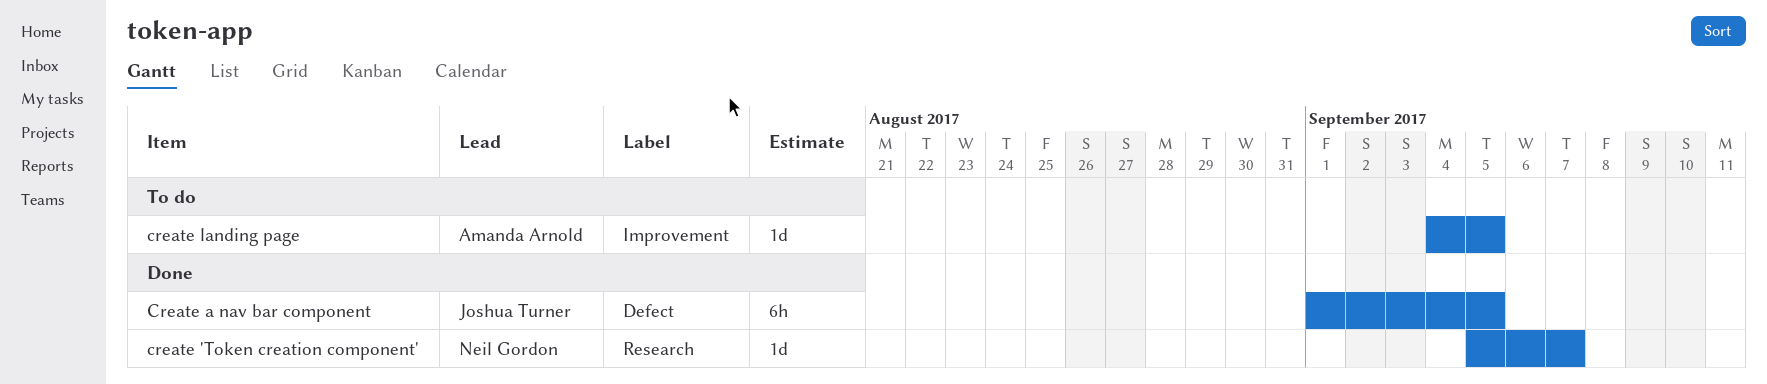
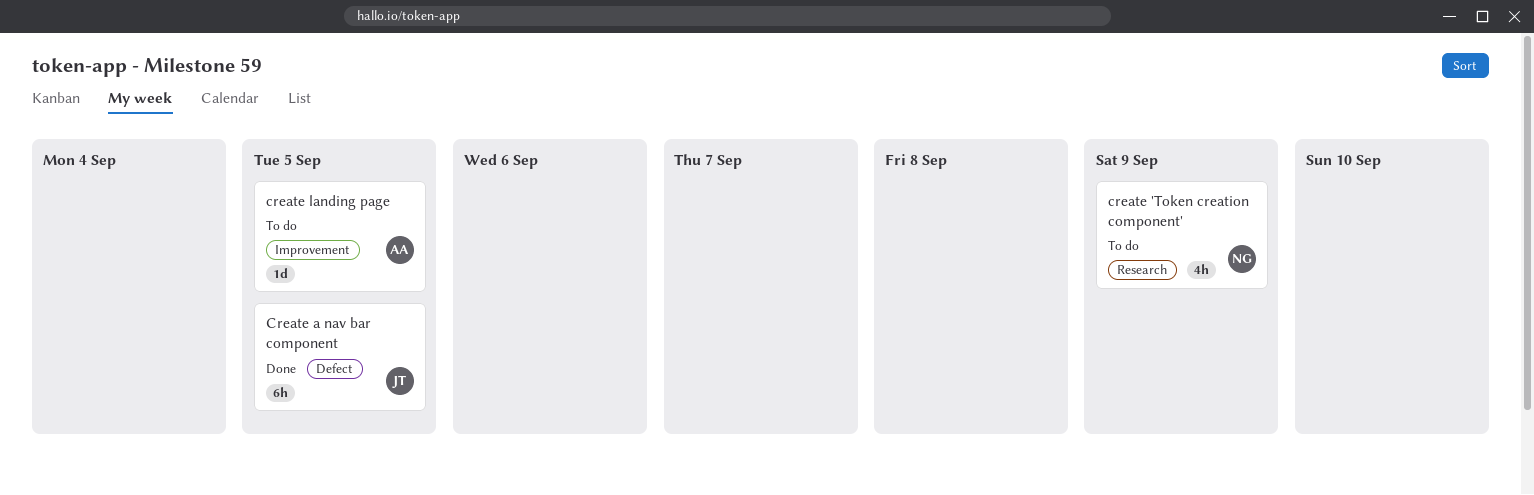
create 'Token creation component', status: Done -> To do
create 'Token creation component', estimate: 1d -> 4h
create 'Token creation component', due: Sep 7 -> Sep 9

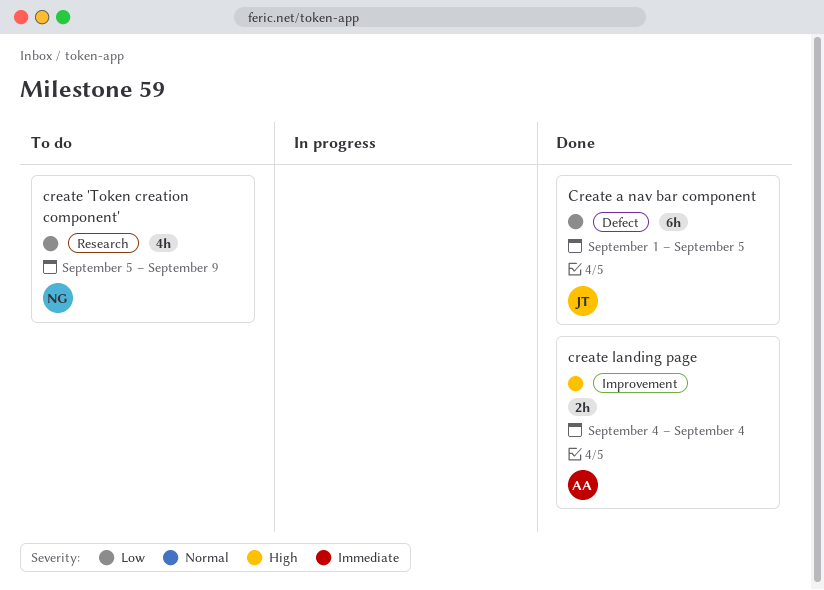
create landing page, status: To do -> Done
create landing page, estimate: 1d -> 2h
create landing page, due: Sep 5 -> Sep 4

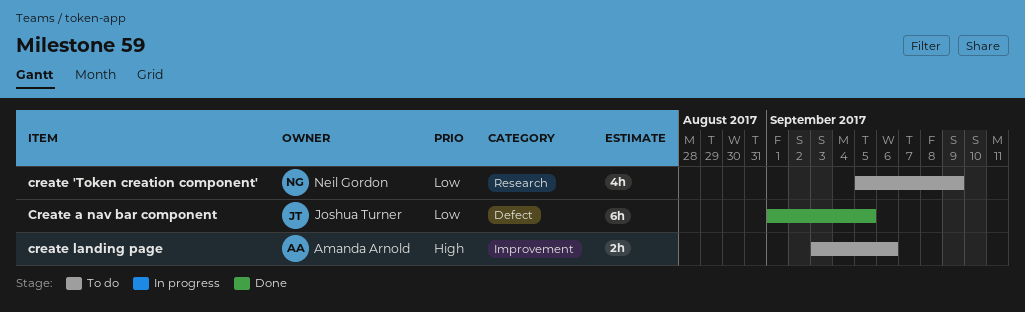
create landing page, status: Done -> To do
create landing page, start: Sep 4 -> Sep 3
create landing page, due: Sep 4 -> Sep 6

